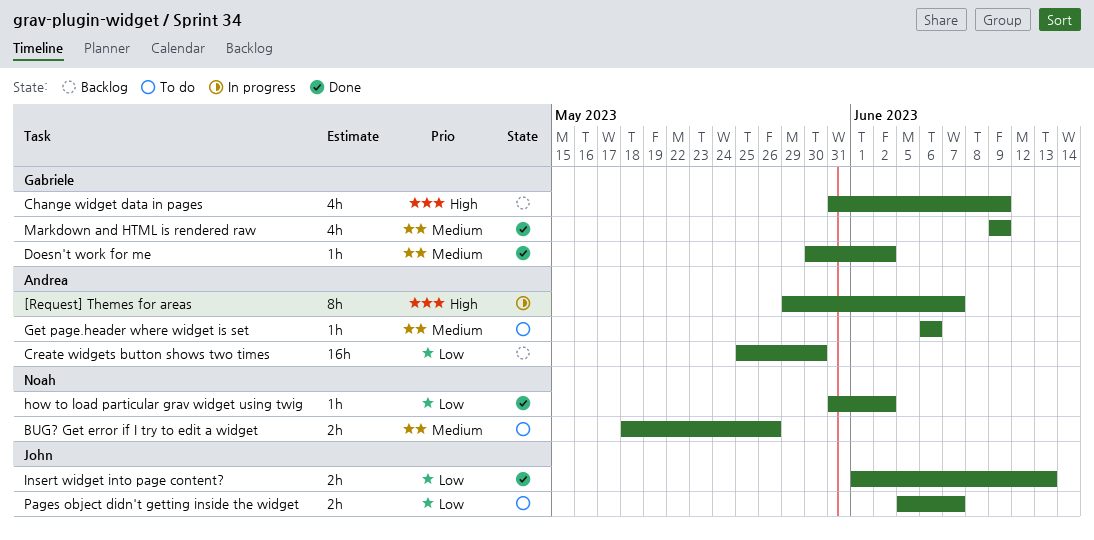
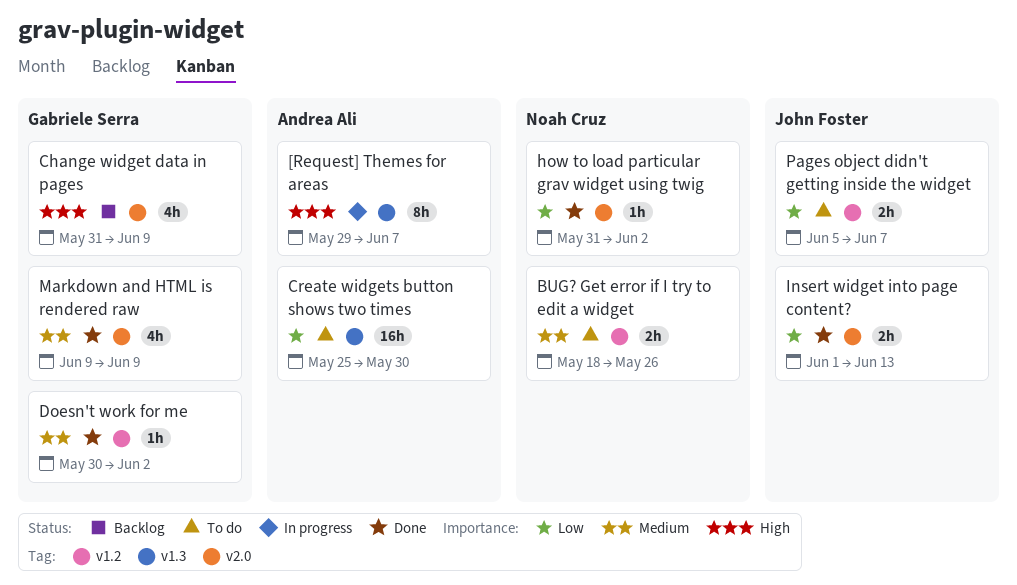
Create widgets button shows two times, status: Backlog -> To do
Get page.header where widget is set: present -> none

